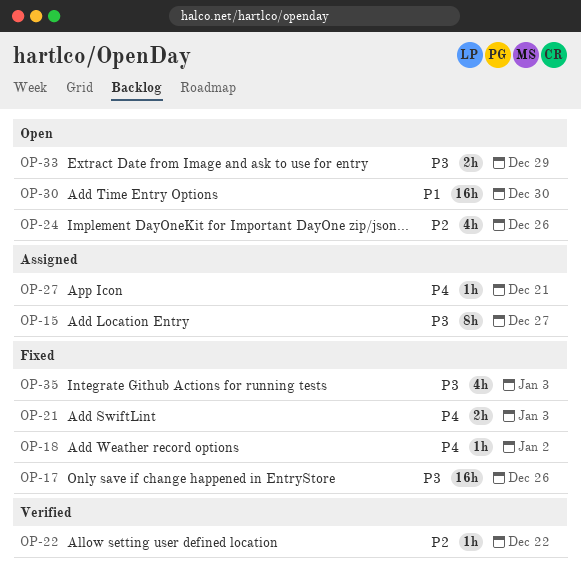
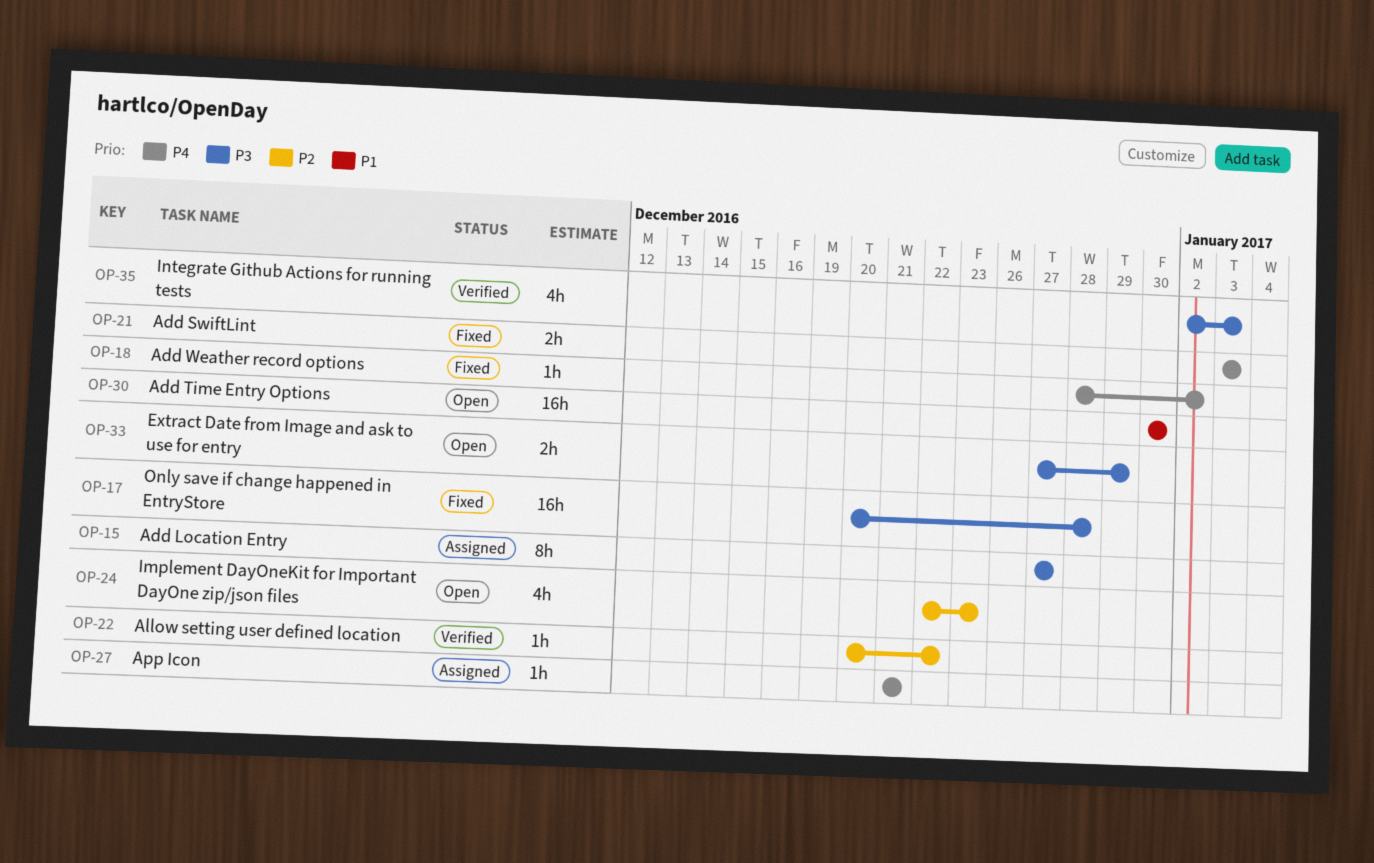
OP-17, due: Dec 26 -> Dec 28
OP-24, due: Dec 26 -> Dec 23
OP-35, status: Fixed -> Verified

